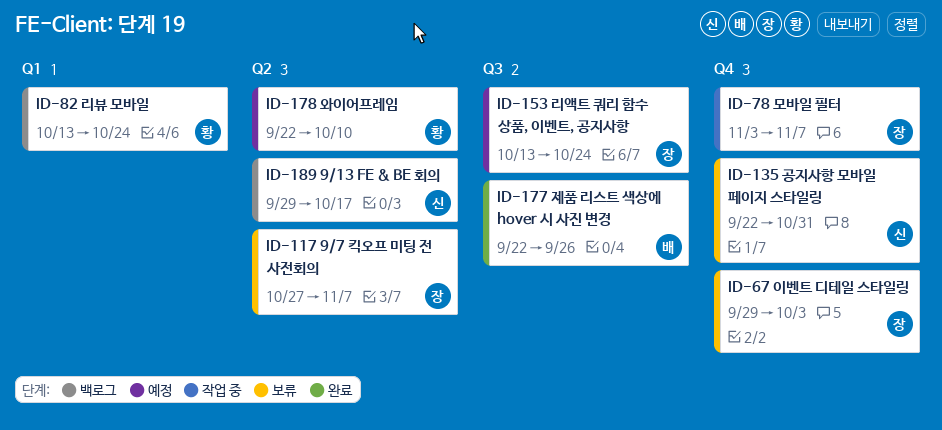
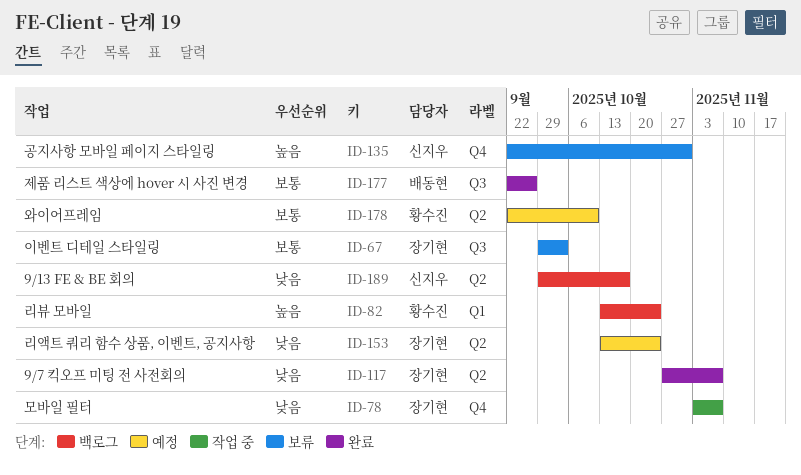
ID-67, label: Q4 -> Q3
ID-117, status: 보류 -> 완료
ID-153, label: Q3 -> Q2

